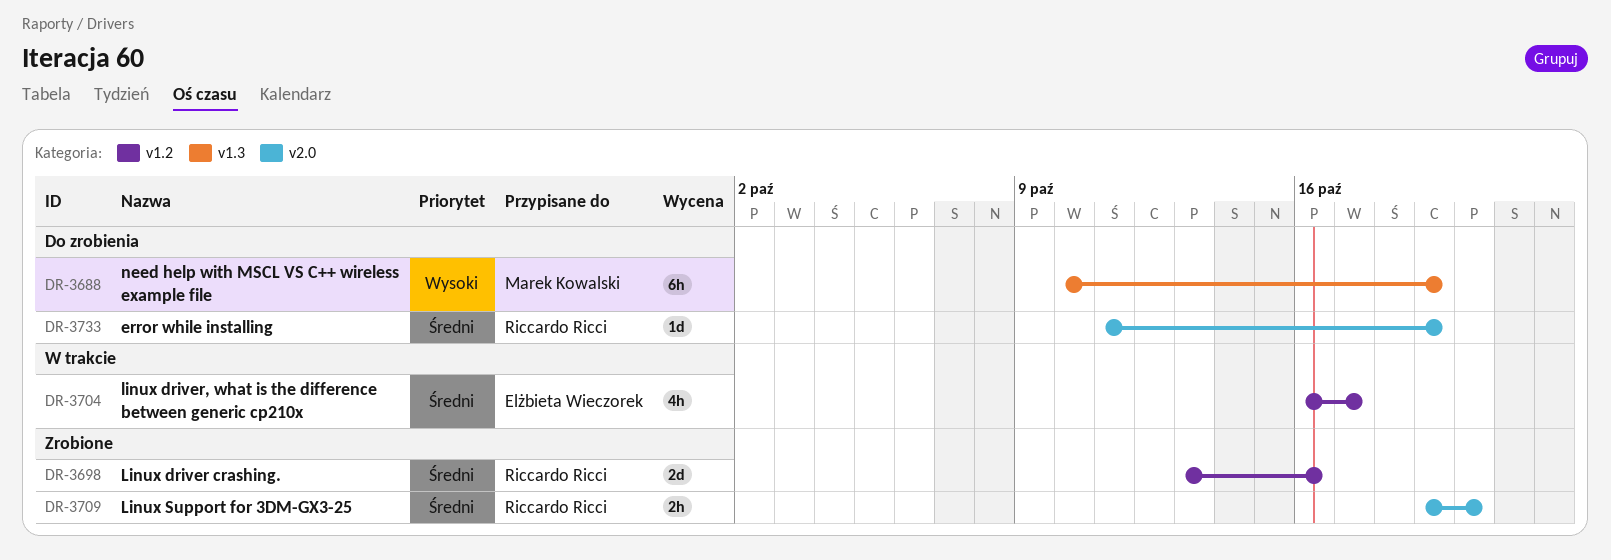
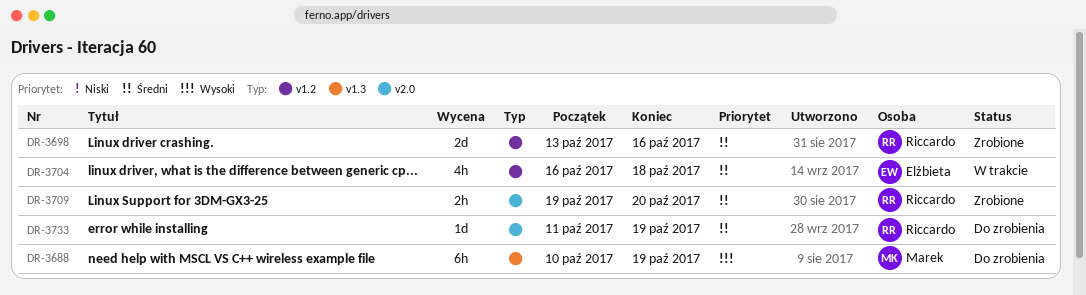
DR-3704, due: Oct 17 -> Oct 18

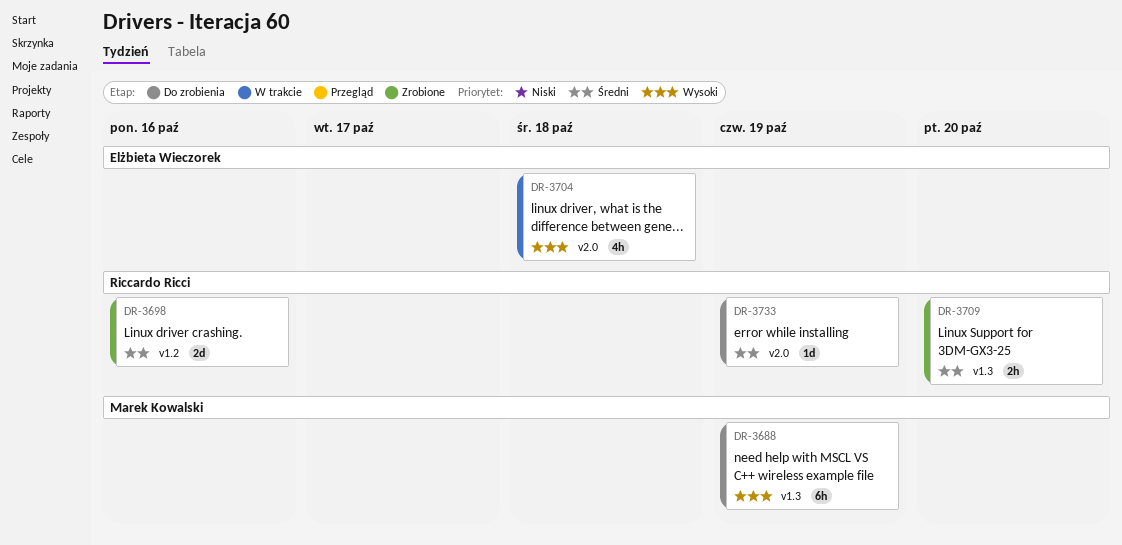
DR-3704, priority: Średni -> Wysoki
DR-3704, label: v1.2 -> v2.0
DR-3709, label: v2.0 -> v1.3

